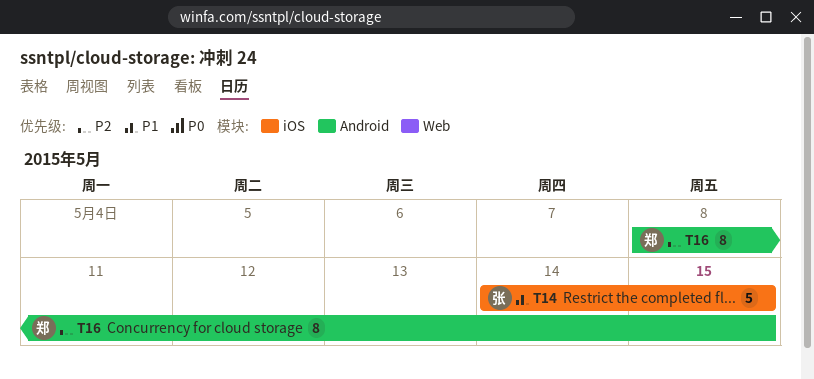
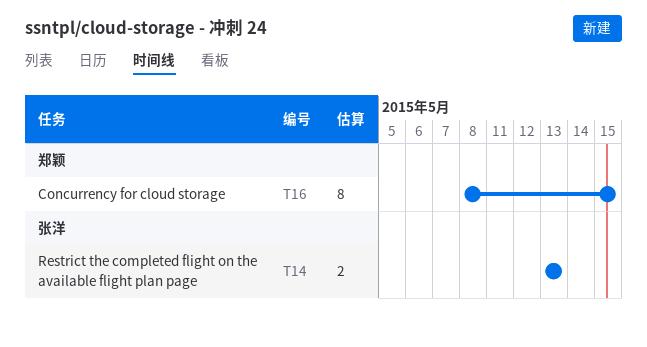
T14, estimate: 5 -> 2
T14, start: May 14 -> May 13
T14, due: May 15 -> May 13

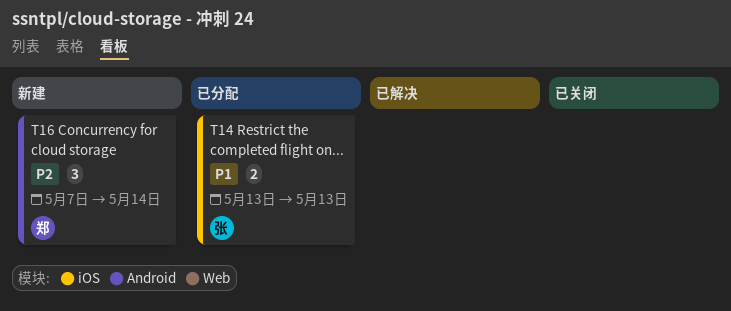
T16, estimate: 8 -> 3
T16, start: May 8 -> May 7
T16, due: May 15 -> May 14

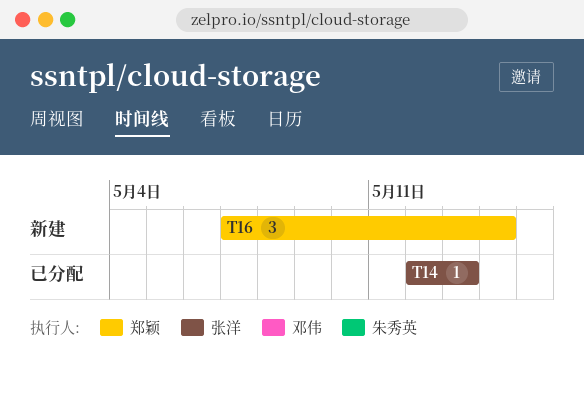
T14, estimate: 2 -> 1
T14, start: May 13 -> May 12

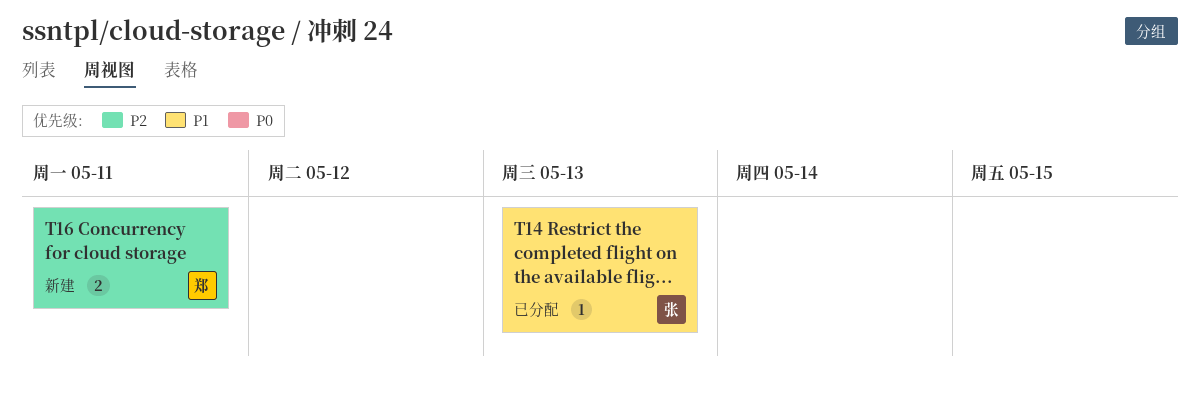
T16, estimate: 3 -> 2
T16, due: May 14 -> May 11

